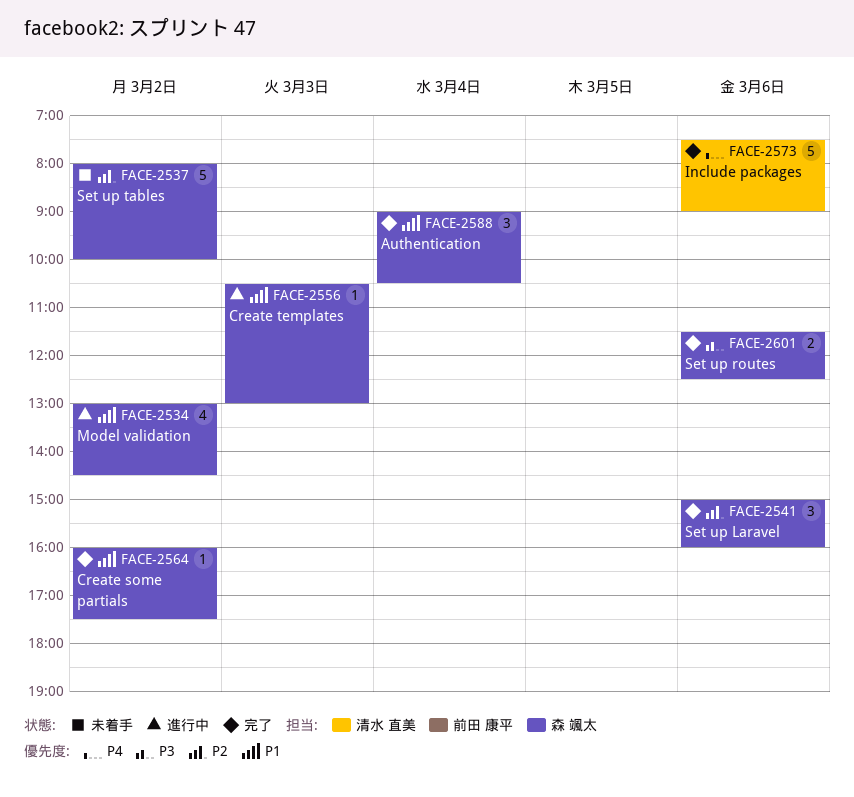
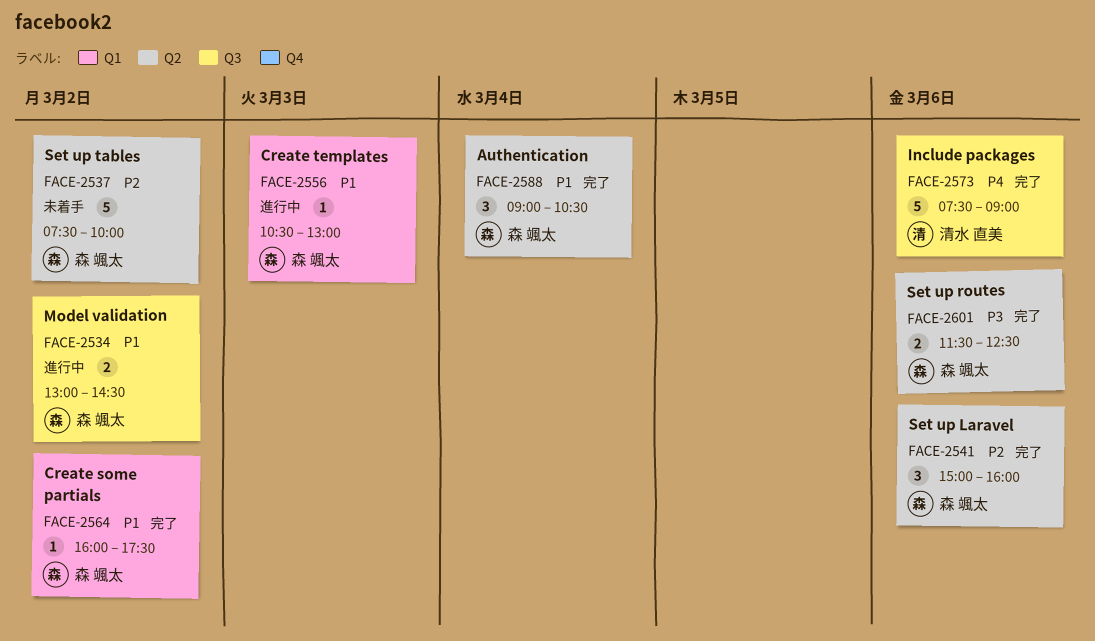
FACE-2534, estimate: 4 -> 2
FACE-2537, begins: 08:00 -> 07:30

